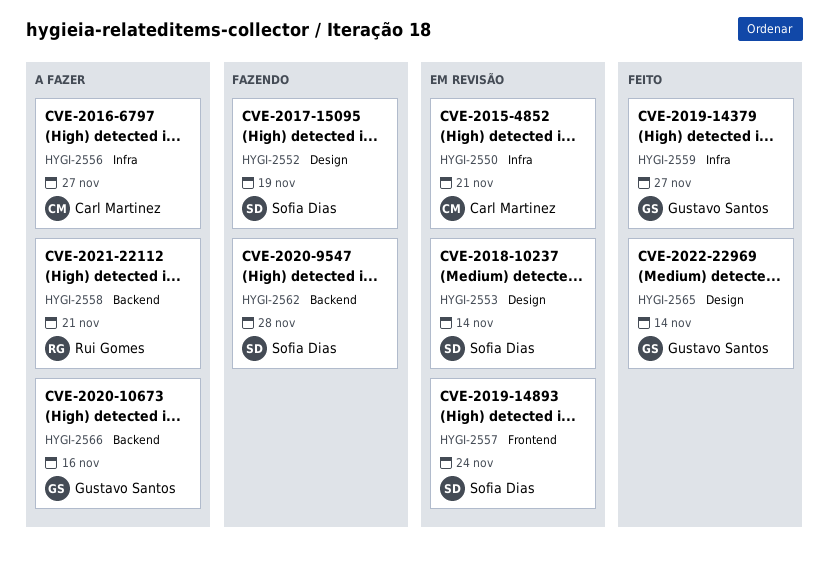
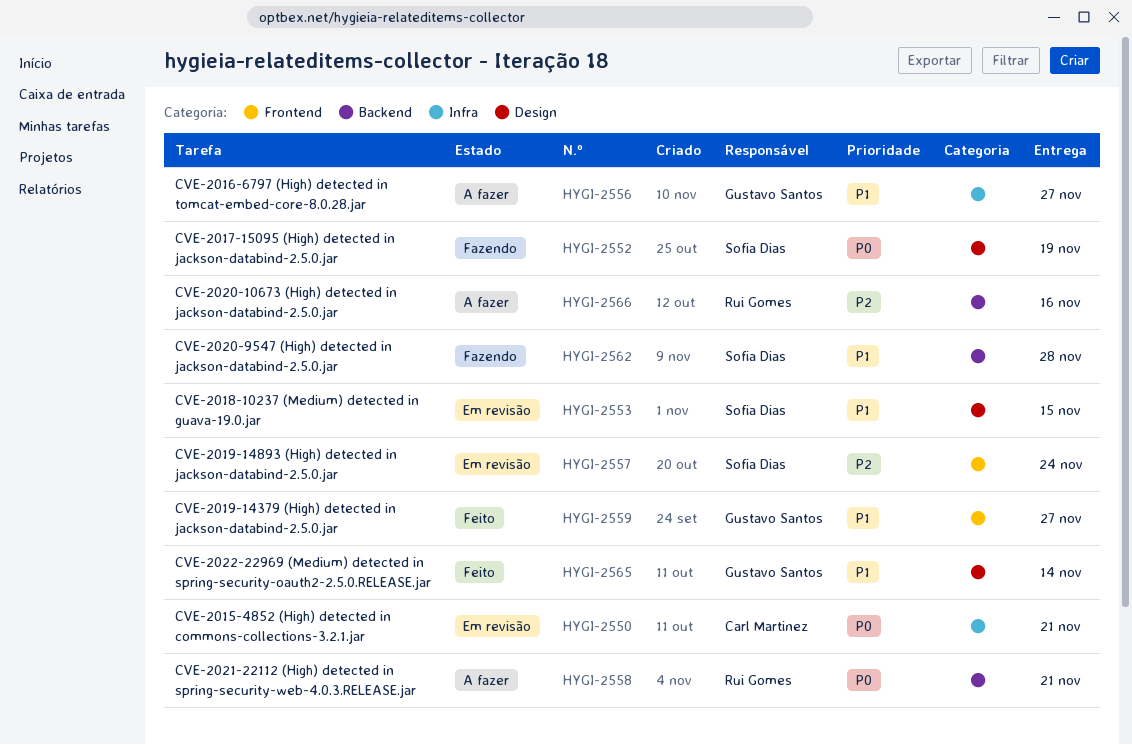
HYGI-2553, due: Nov 14 -> Nov 15
HYGI-2556, owner: Carl Martinez -> Gustavo Santos
HYGI-2559, label: Infra -> Frontend
HYGI-2566, owner: Gustavo Santos -> Rui Gomes

